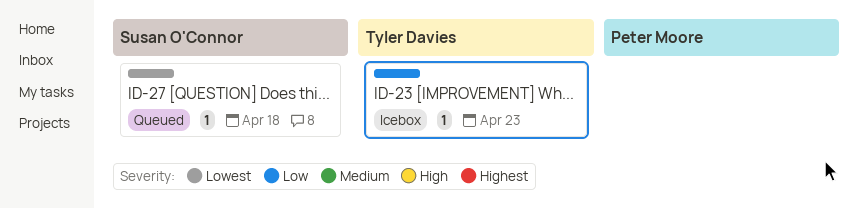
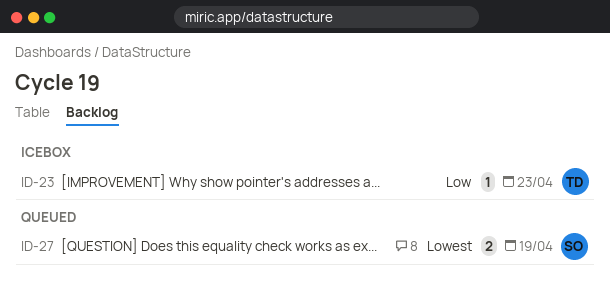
ID-27, estimate: 1 -> 2
ID-27, due: Apr 18 -> Apr 19

